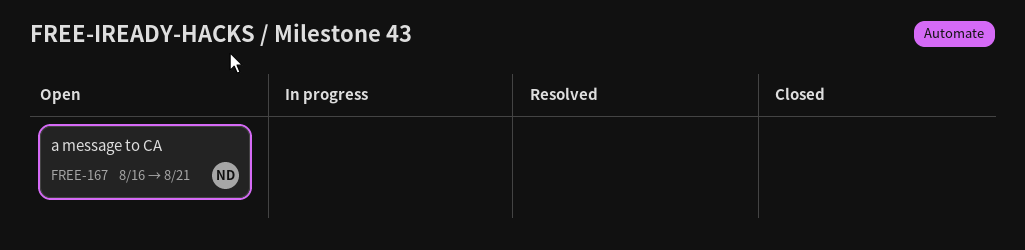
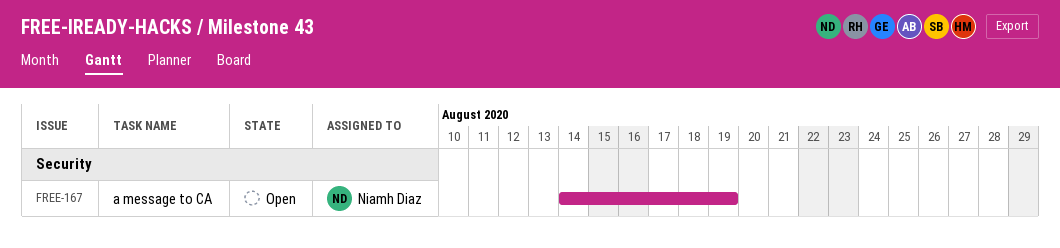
FREE-167, start: Aug 16 -> Aug 14
FREE-167, due: Aug 21 -> Aug 19

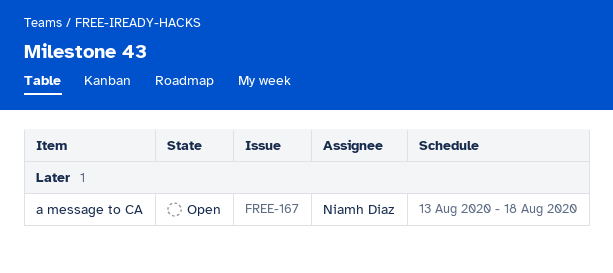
FREE-167, start: Aug 14 -> Aug 13
FREE-167, due: Aug 19 -> Aug 18

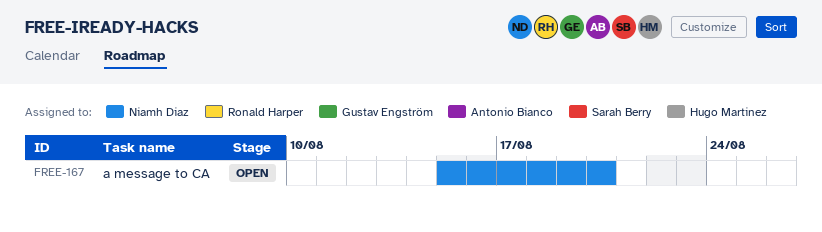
FREE-167, start: Aug 13 -> Aug 15
FREE-167, due: Aug 18 -> Aug 20

